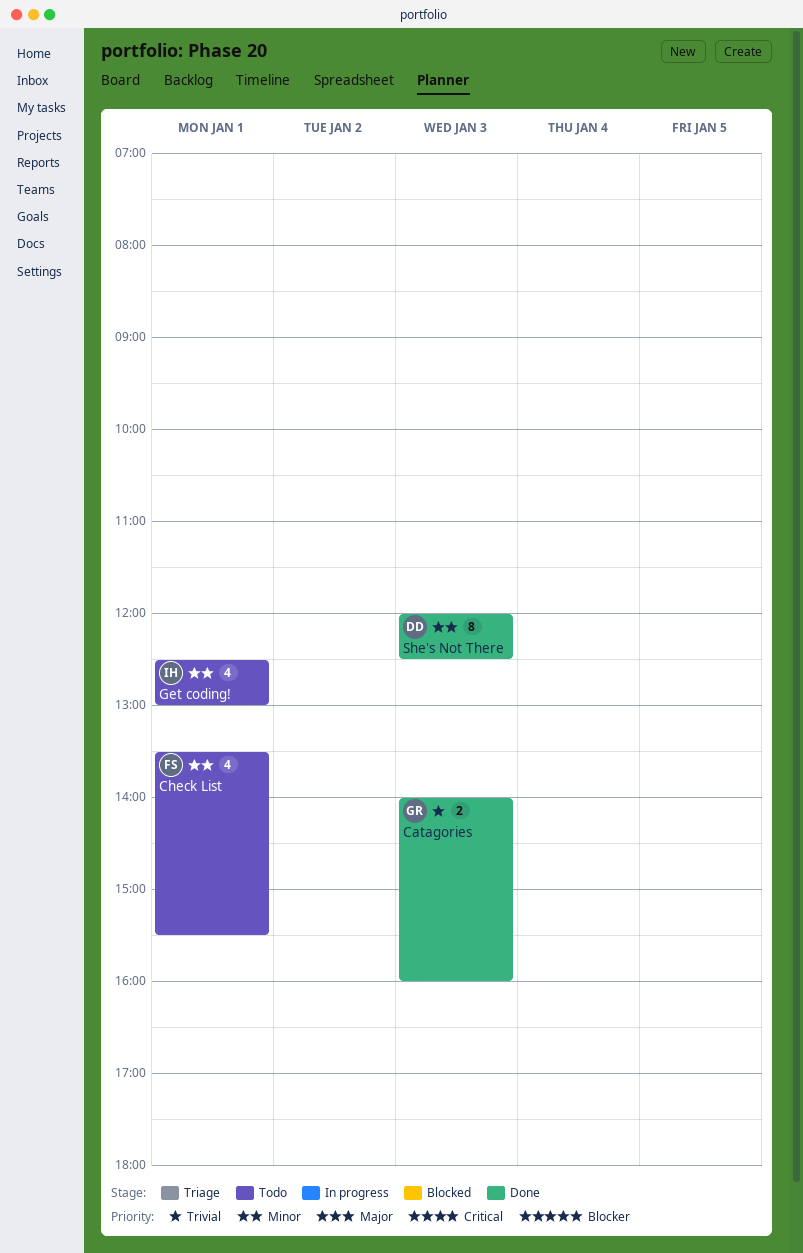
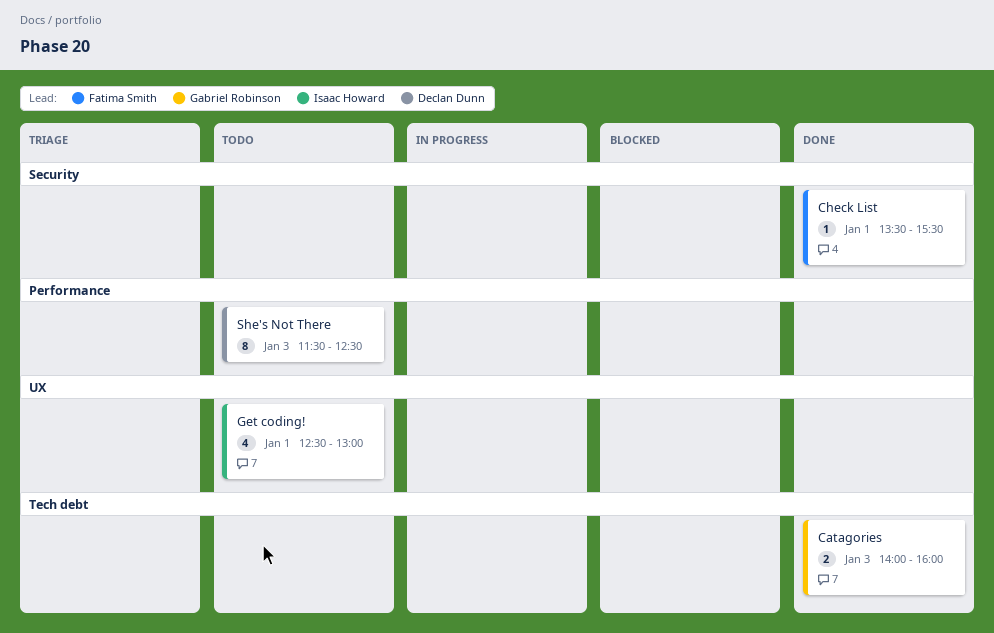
Check List, status: Todo -> Done
Check List, estimate: 4 -> 1
She's Not There, status: Done -> Todo
She's Not There, begins: 12:00 -> 11:30

